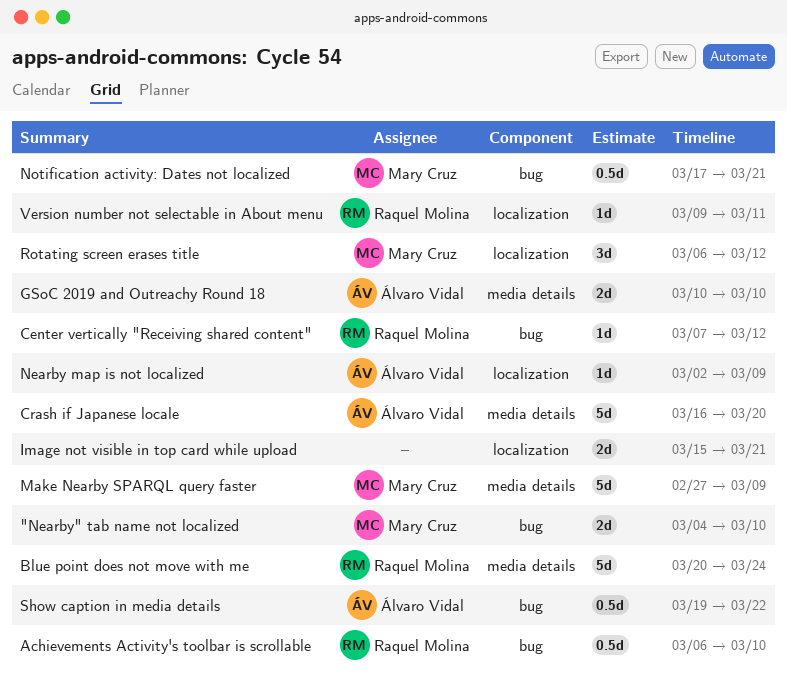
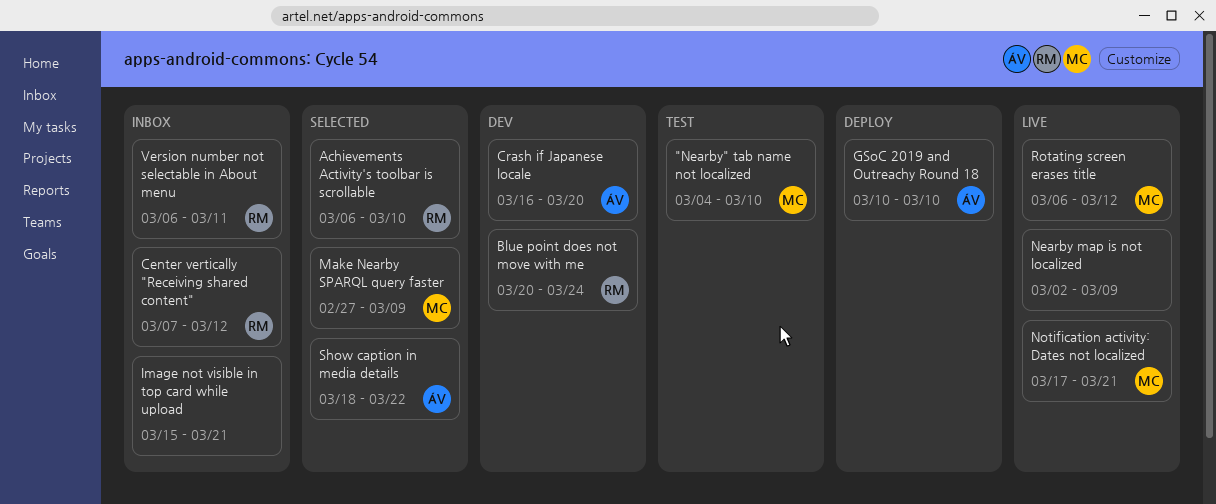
Nearby map is not localized, owner: Álvaro Vidal -> none
Show caption in media details, start: Mar 19 -> Mar 18
Version number not selectable in About menu, start: Mar 9 -> Mar 6

